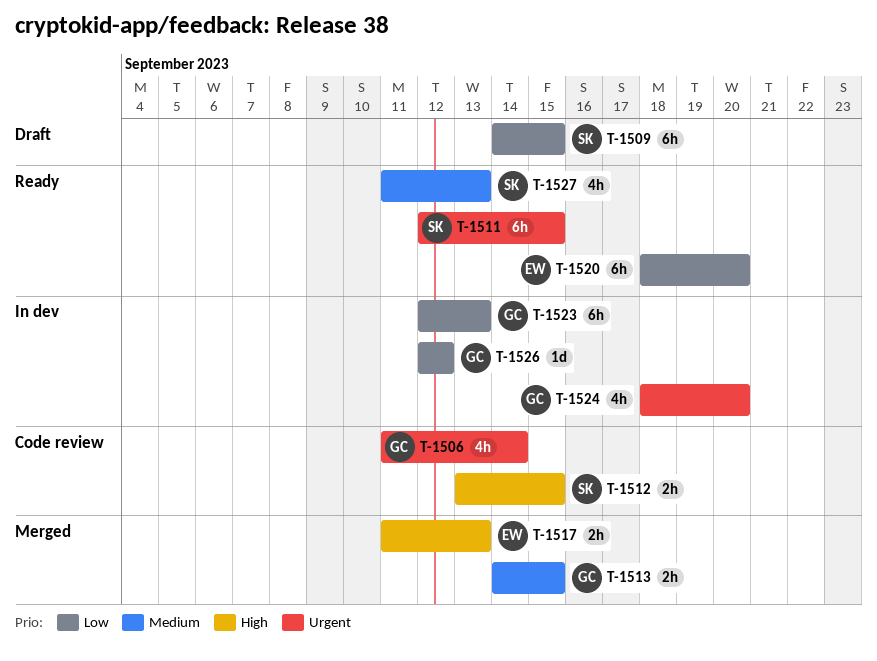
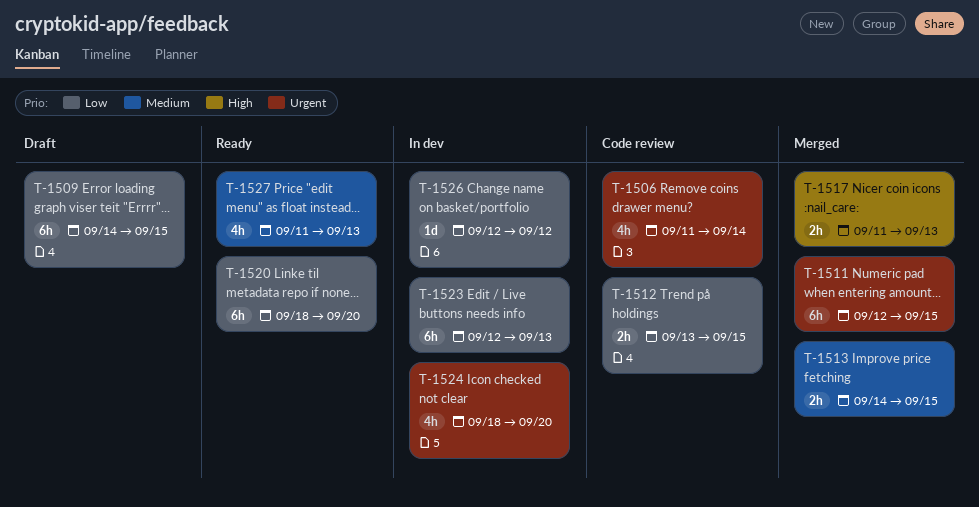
T-1511, status: Ready -> Merged
T-1512, priority: High -> Low

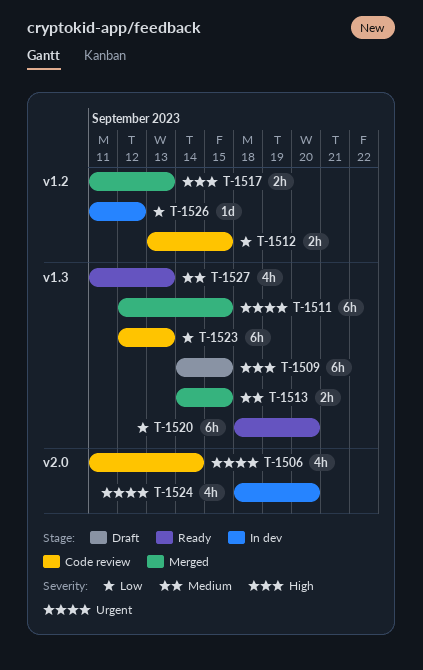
T-1509, priority: Low -> High
T-1523, status: In dev -> Code review
T-1526, start: Sep 12 -> Sep 11

